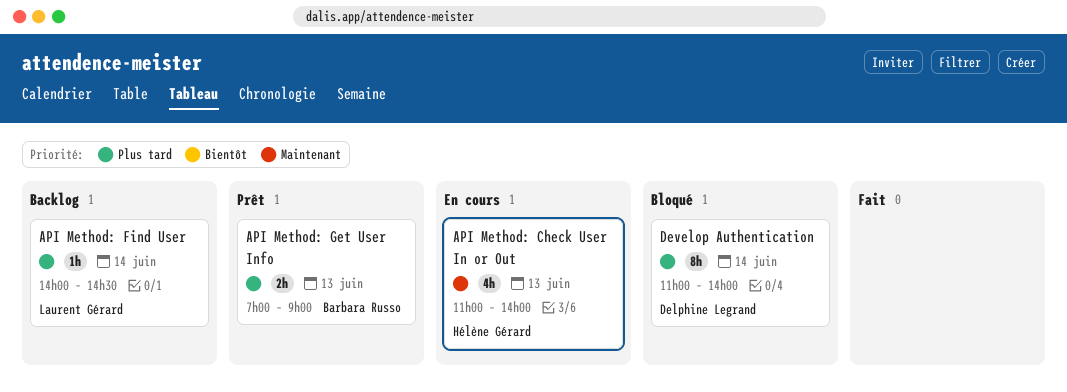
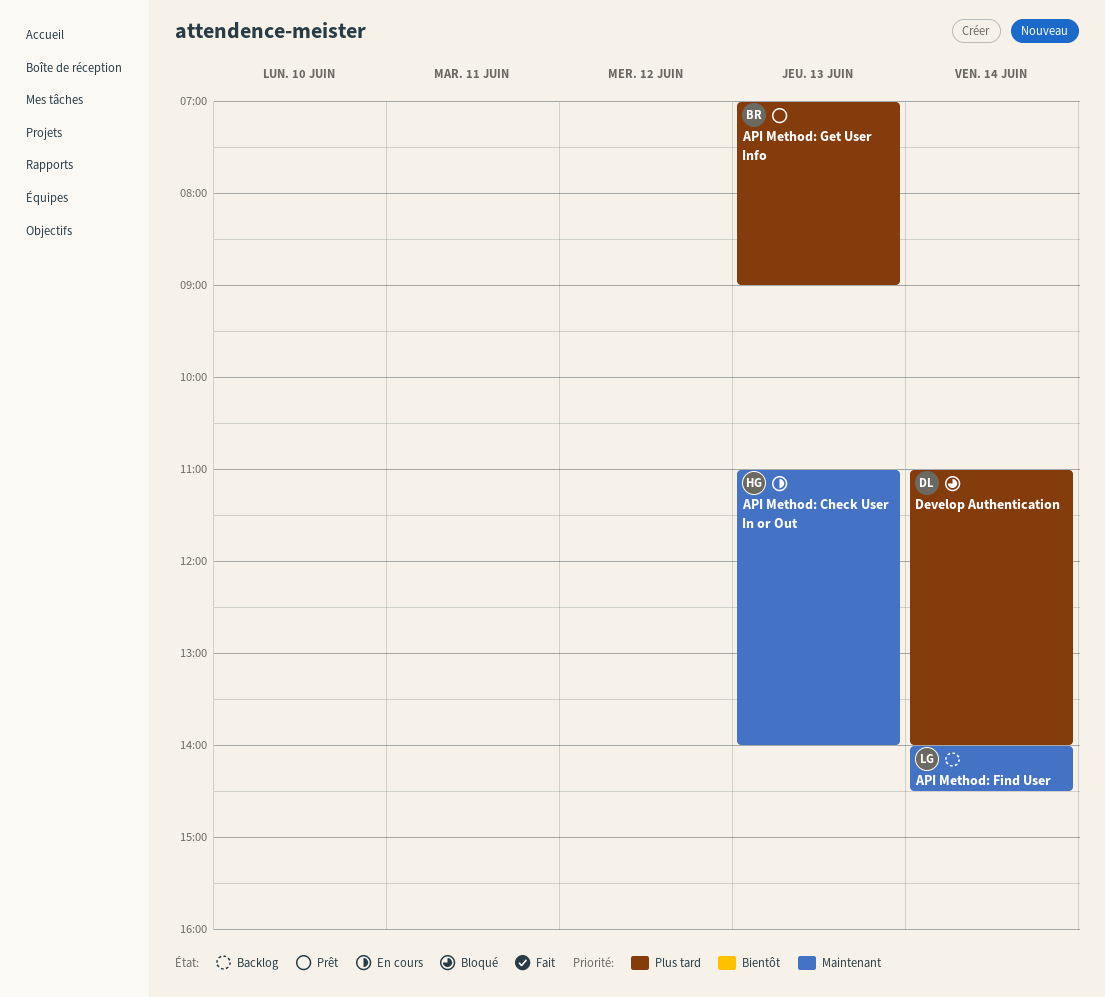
API Method: Find User, priority: Plus tard -> Maintenant

